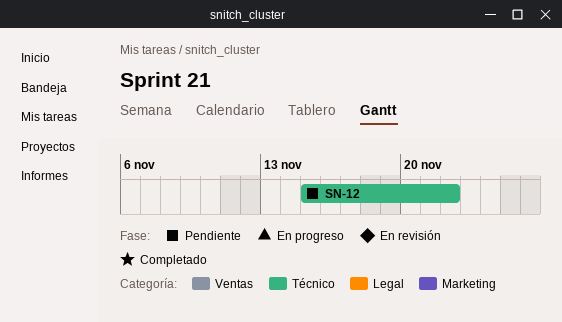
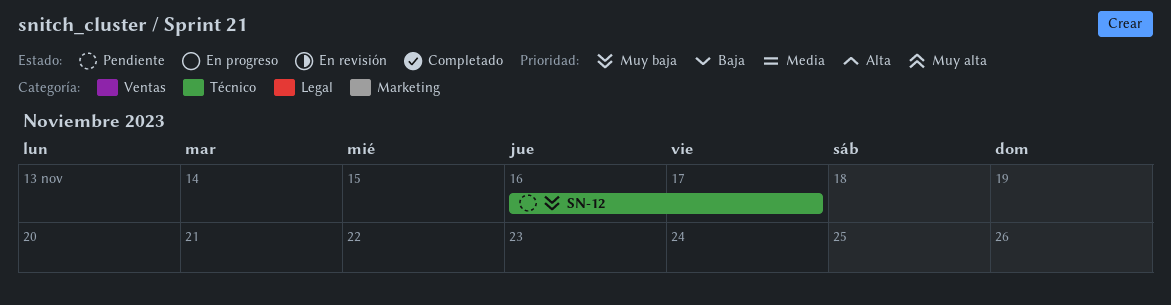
SN-12, start: Nov 15 -> Nov 16
SN-12, due: Nov 22 -> Nov 17

